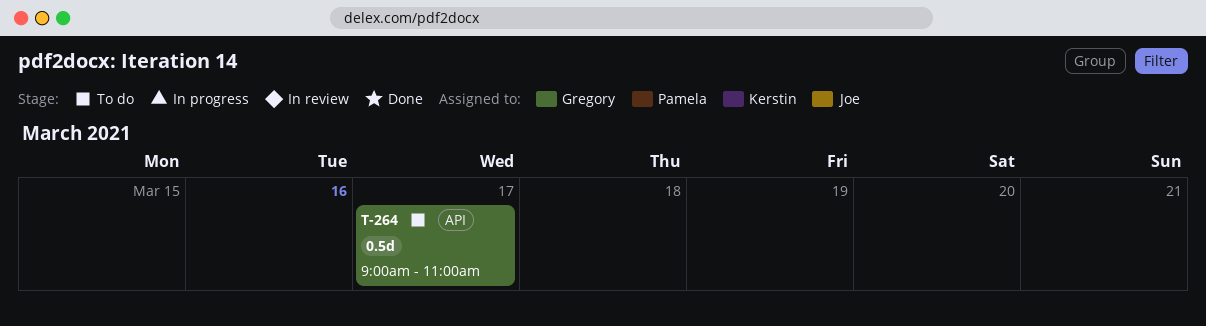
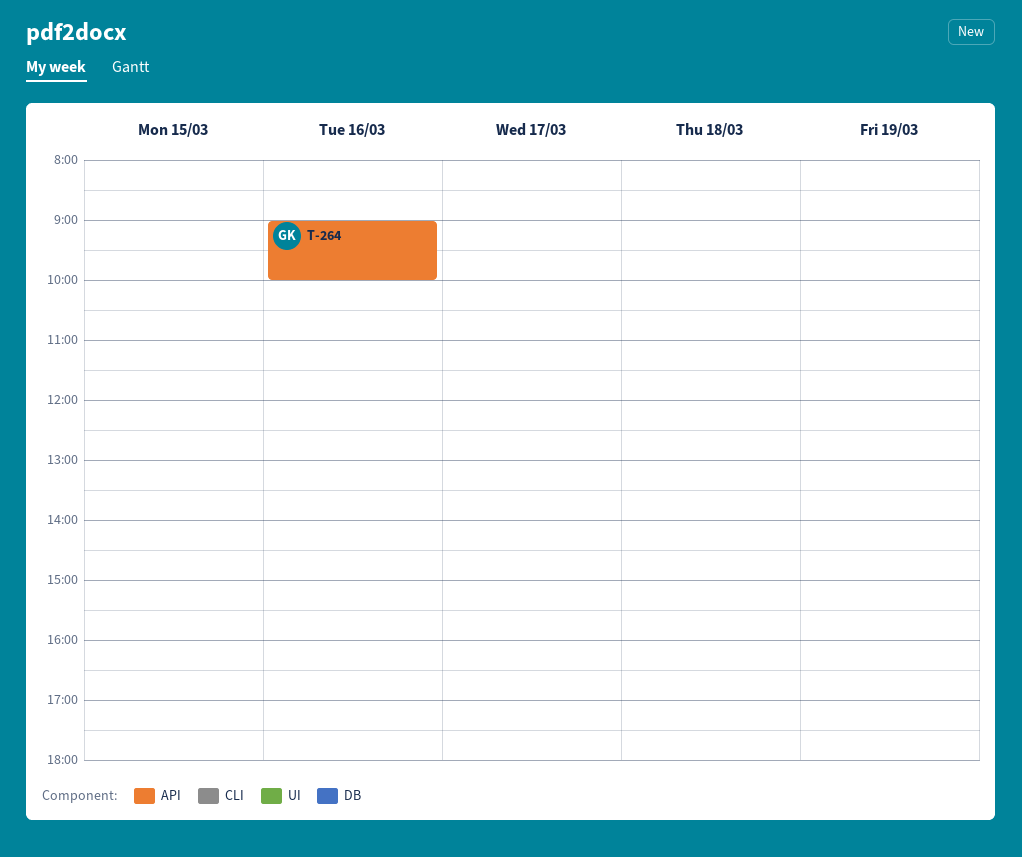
T-264, day: Mar 17 -> Mar 16
T-264, ends: 11:00 -> 10:00

